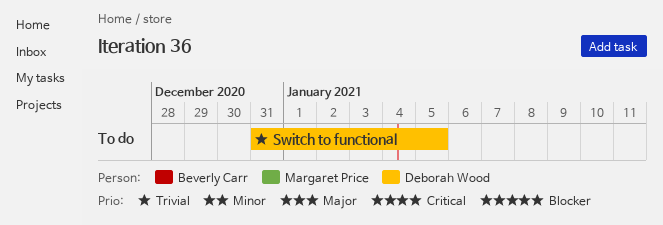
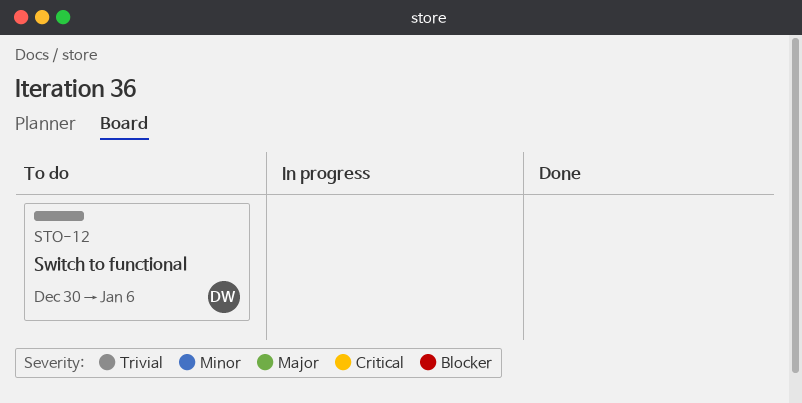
Switch to functional, start: Dec 31 -> Dec 30
Switch to functional, due: Jan 5 -> Jan 6

